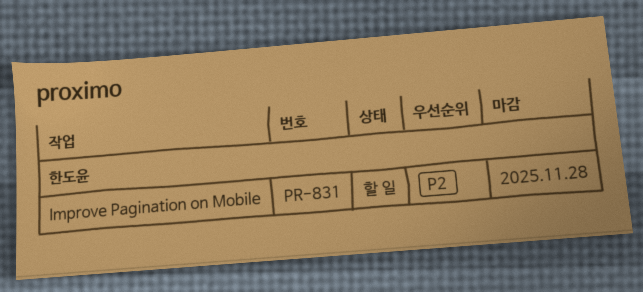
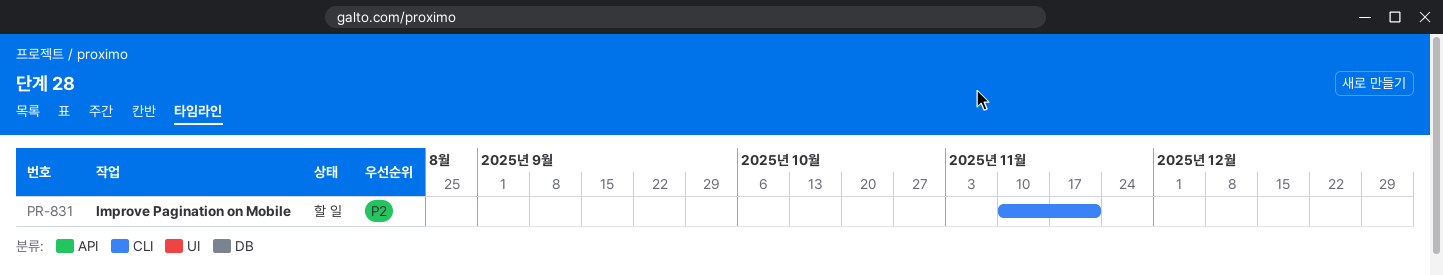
PR-831, due: Nov 28 -> Nov 21

